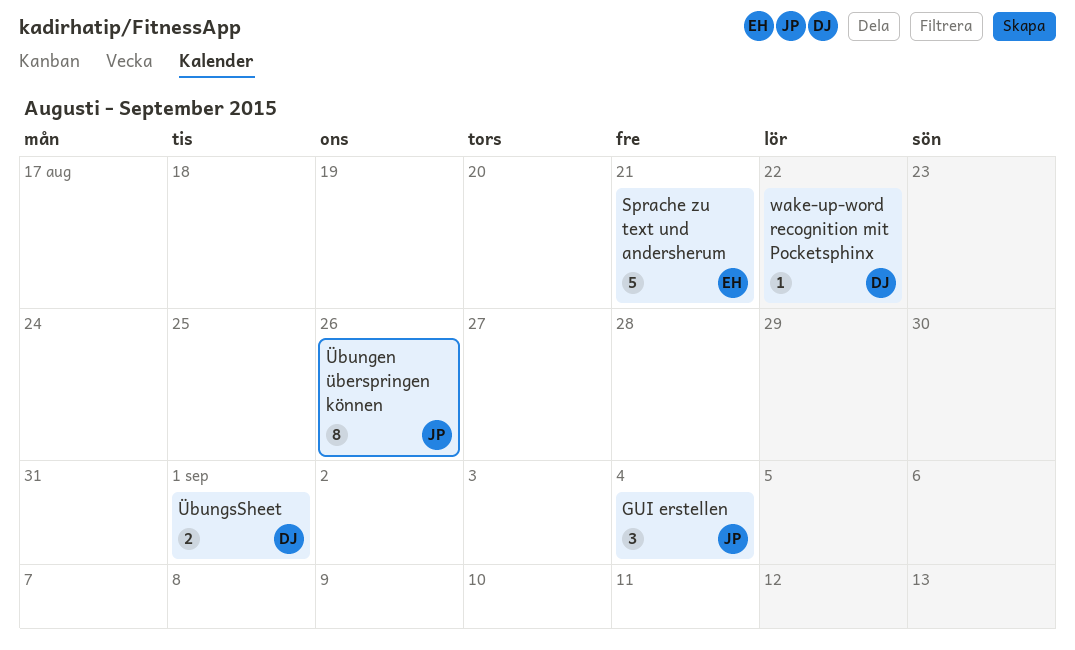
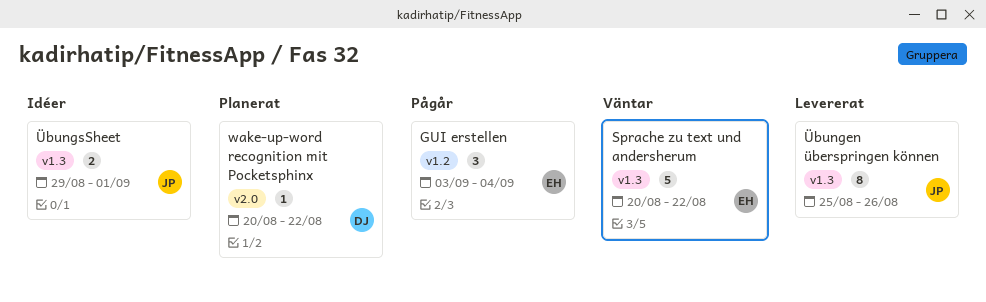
GUI erstellen, owner: JP -> EH
Sprache zu text und andersherum, due: Aug 21 -> Aug 22
ÜbungsSheet, owner: DJ -> JP

